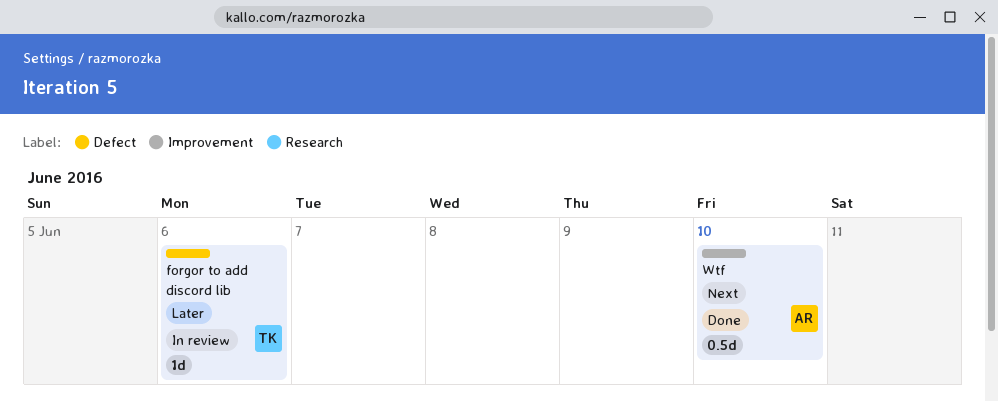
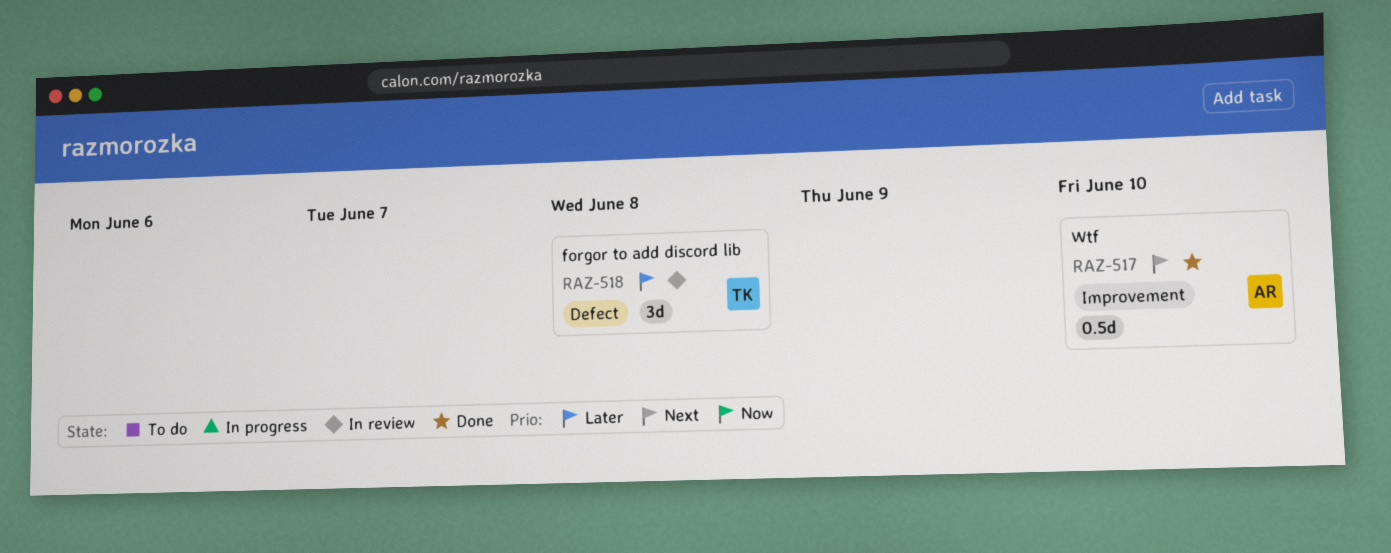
forgor to add discord lib, estimate: 1d -> 3d
forgor to add discord lib, due: Jun 6 -> Jun 8

